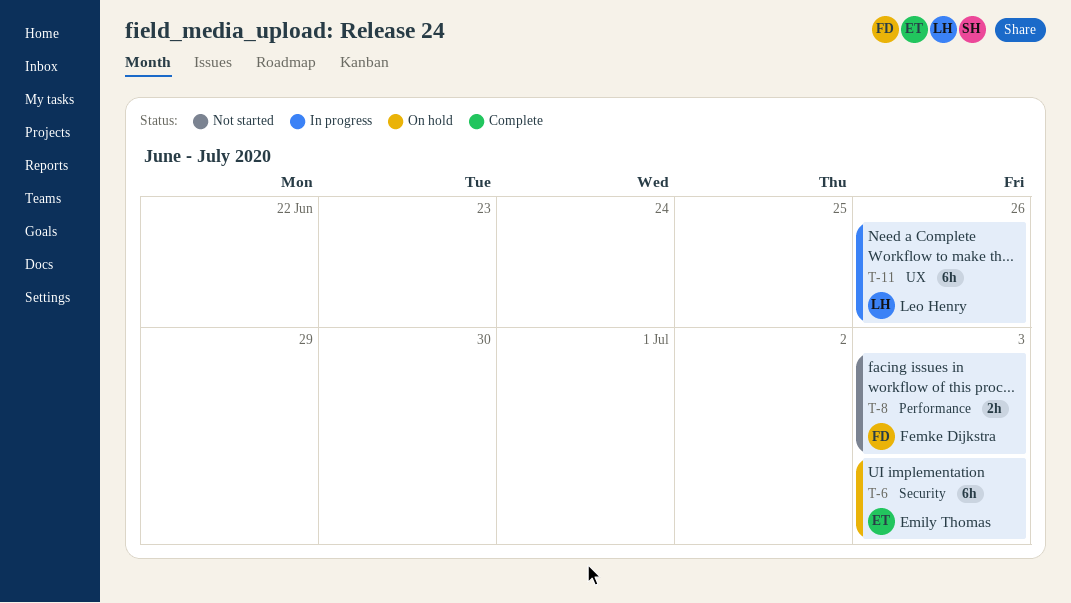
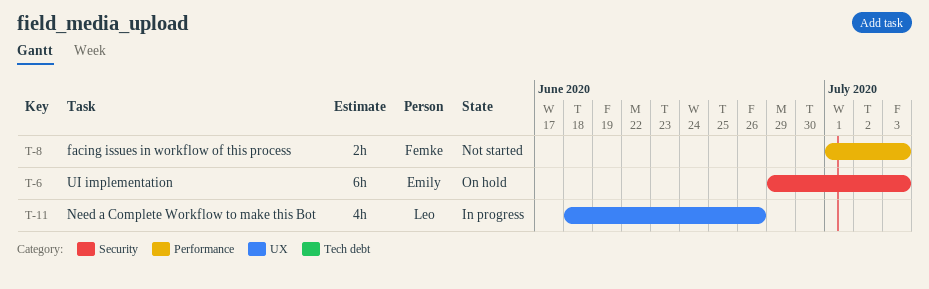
T-11, estimate: 6h -> 4h

